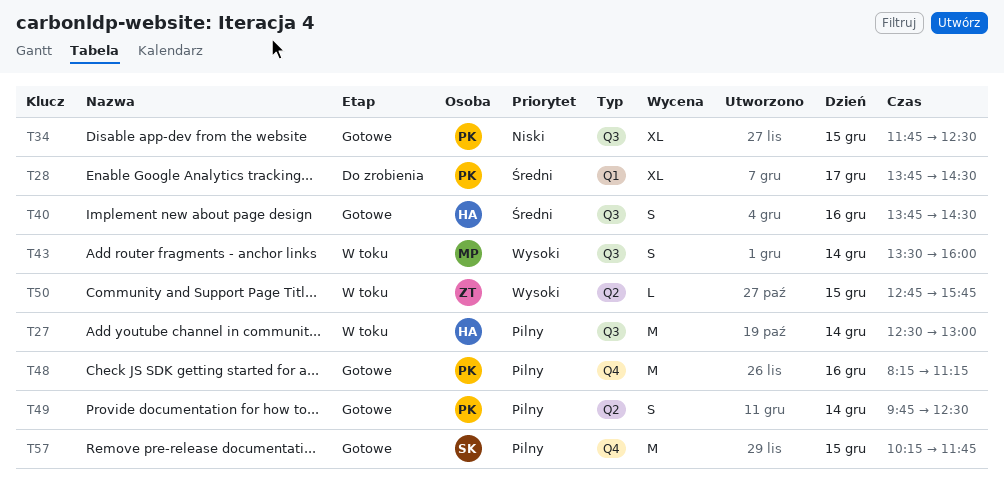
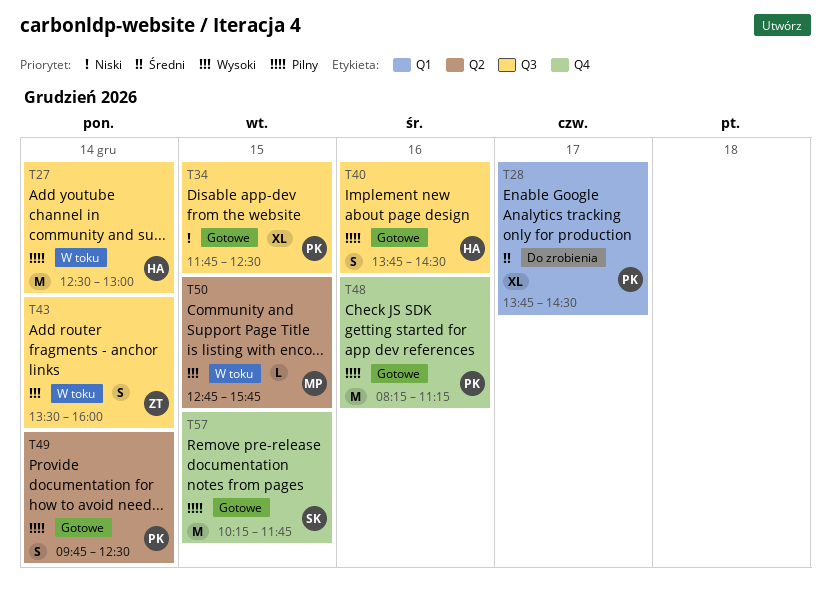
T40, priority: Średni -> Pilny
T43, owner: MP -> ZT
T50, owner: ZT -> MP

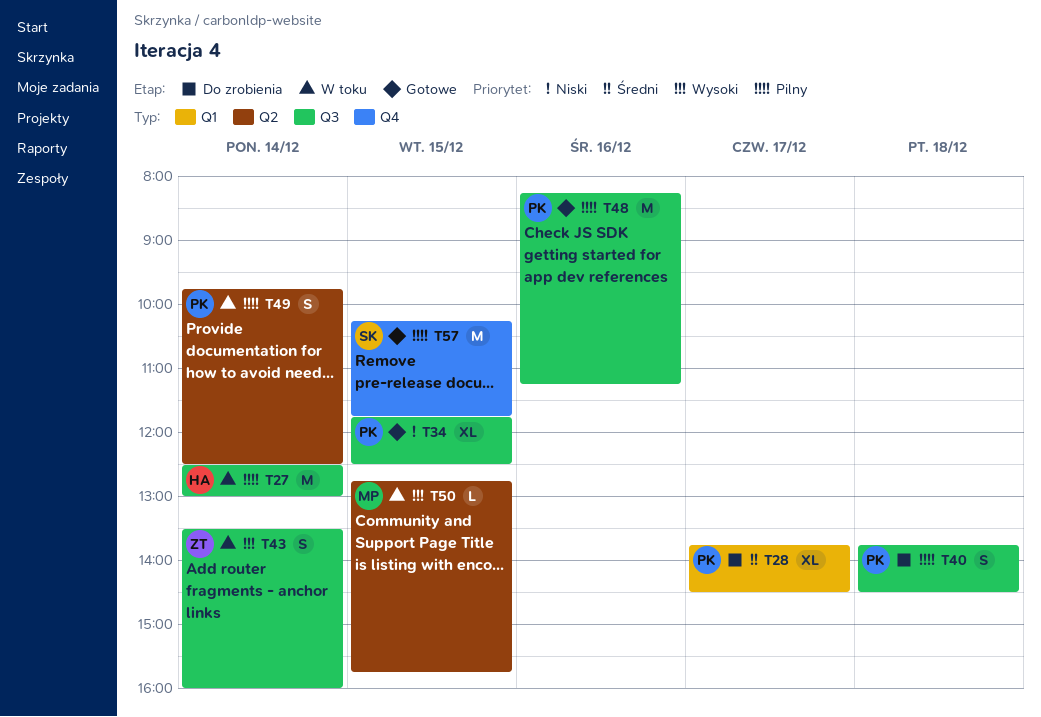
T40, status: Gotowe -> Do zrobienia
T40, owner: HA -> PK
T40, day: Dec 16 -> Dec 18
T48, label: Q4 -> Q3
T49, status: Gotowe -> W toku

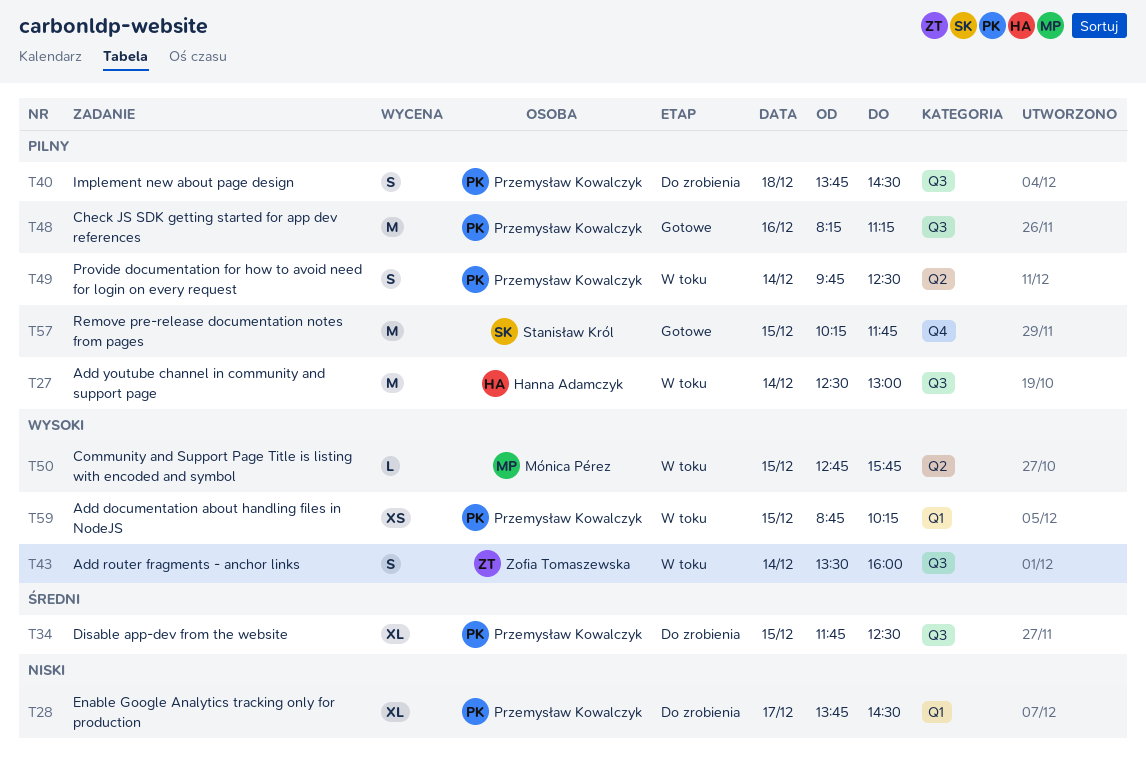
T28, priority: Średni -> Niski
T34, status: Gotowe -> Do zrobienia
T34, priority: Niski -> Średni
T59: none -> present

